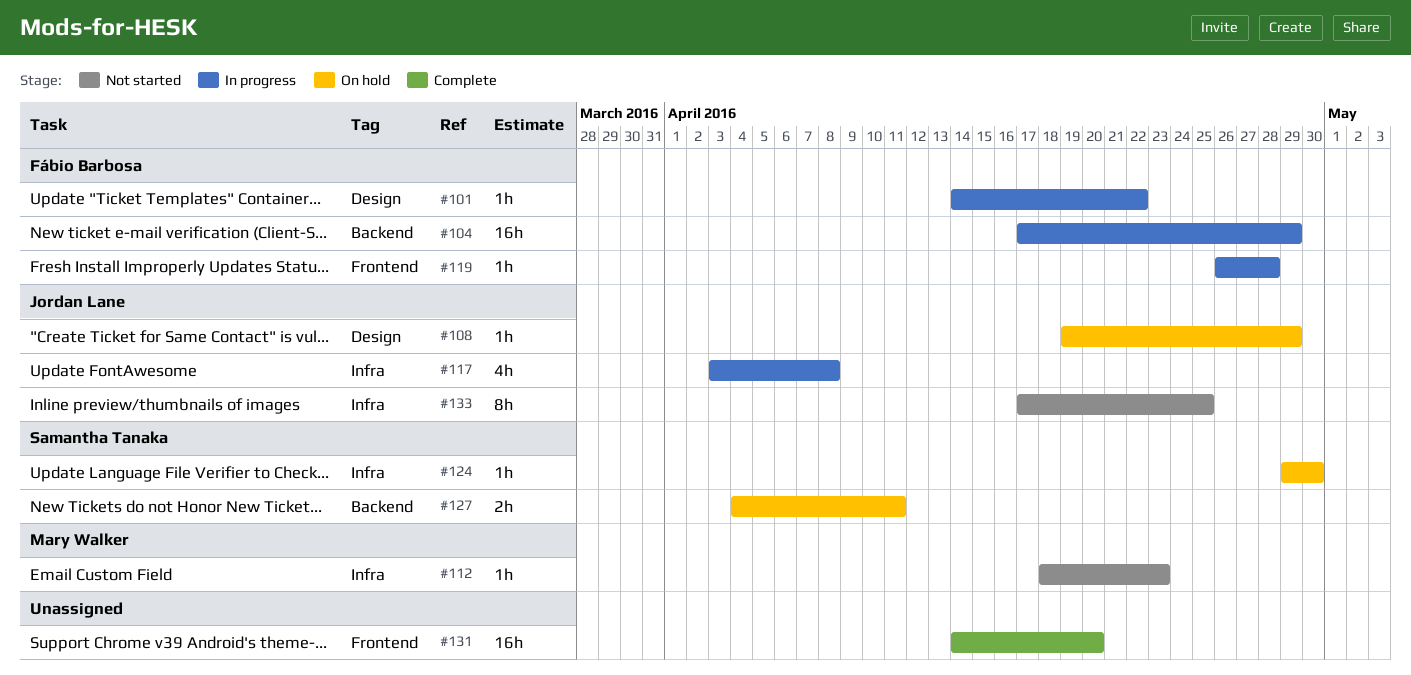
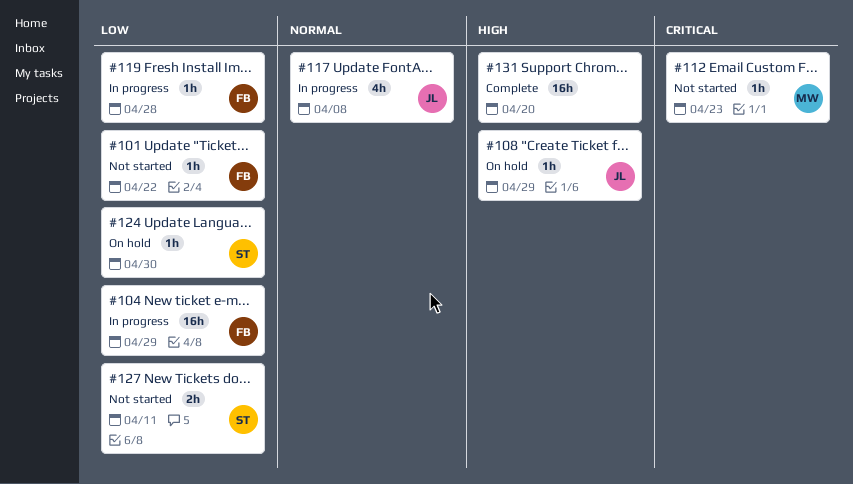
#101, status: In progress -> Not started
#127, status: On hold -> Not started
#133: present -> none

